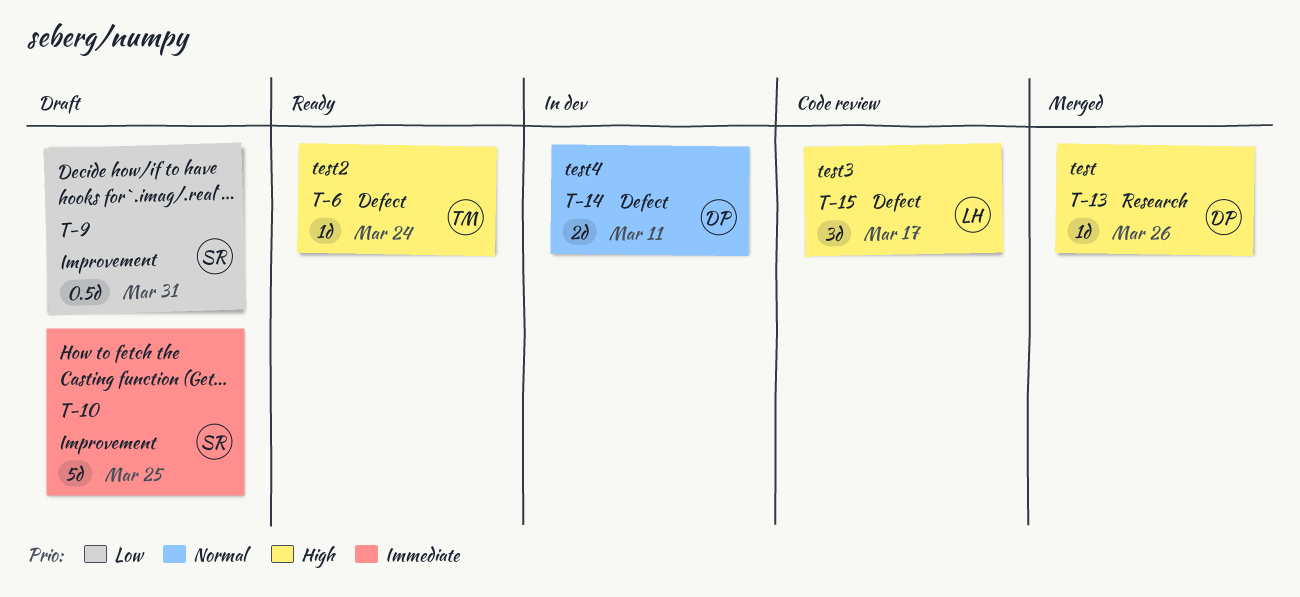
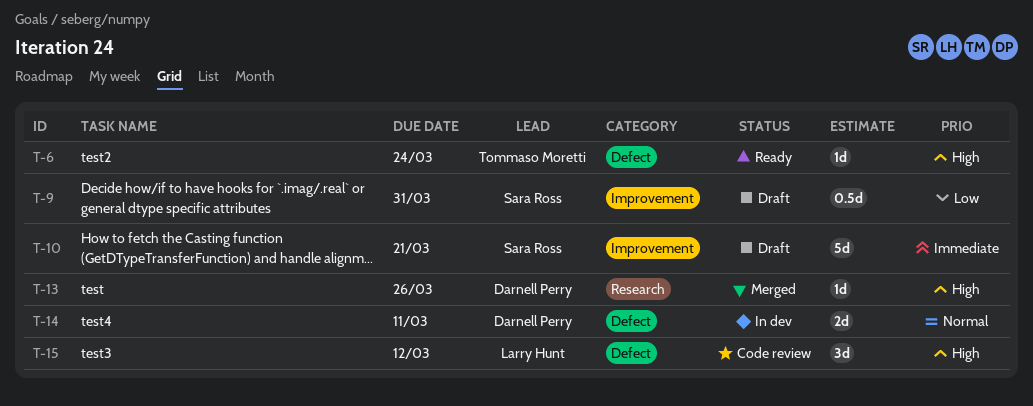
T-10, due: Mar 25 -> Mar 21
T-15, due: Mar 17 -> Mar 12

